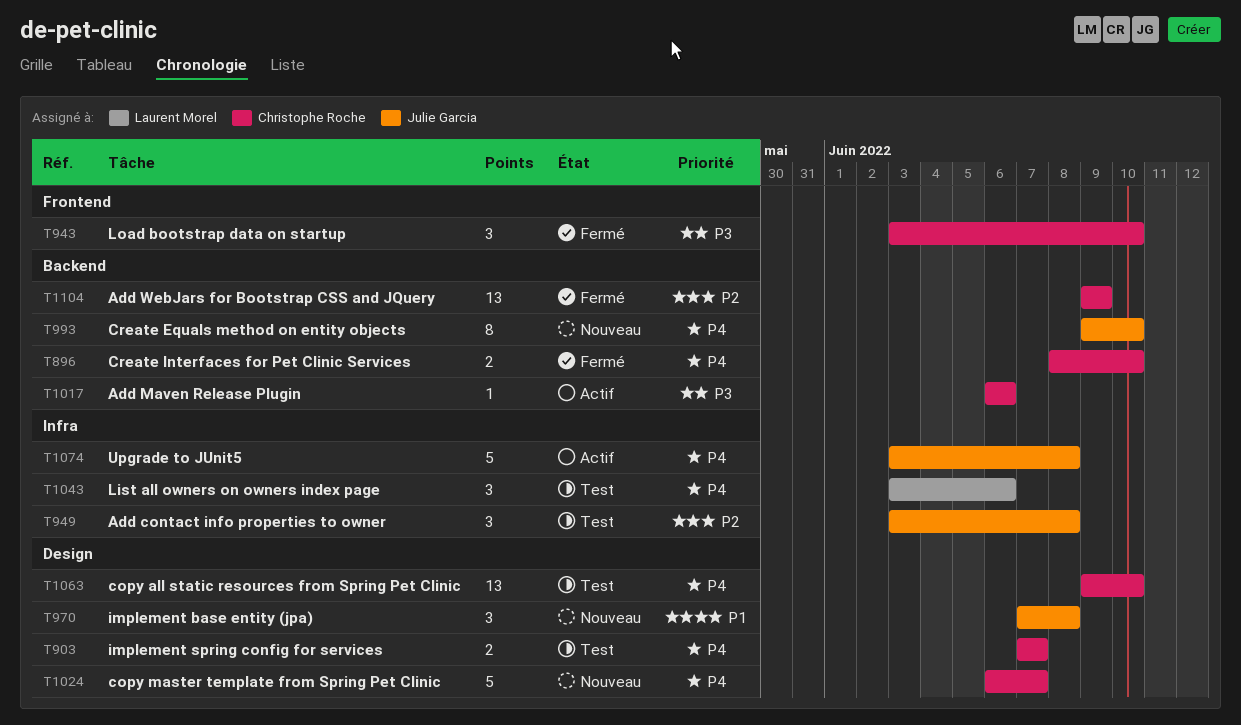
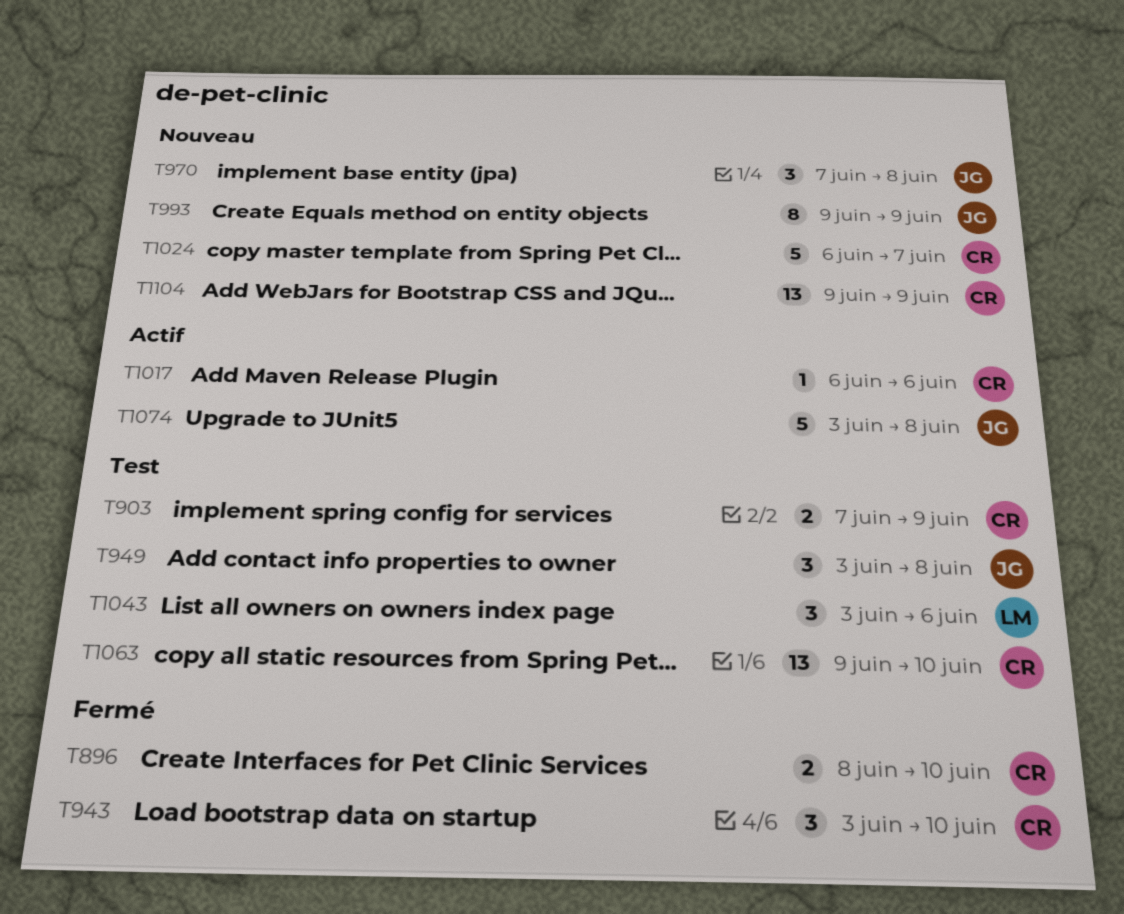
T903, due: Jun 7 -> Jun 9
T993, due: Jun 10 -> Jun 9
T1104, status: Fermé -> Nouveau

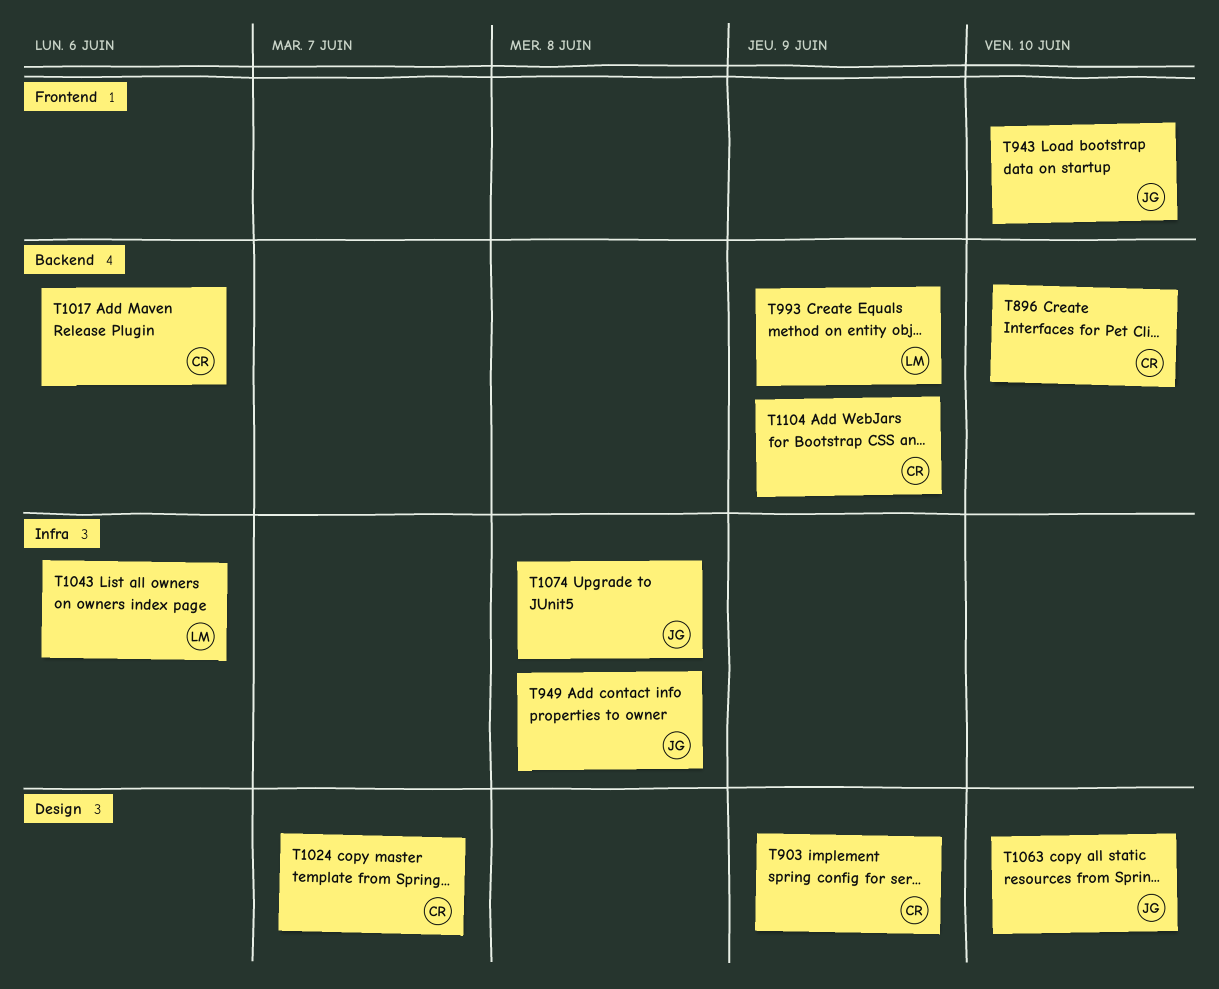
T943, owner: CR -> JG
T970: present -> none
T993, owner: JG -> LM
T1063, owner: CR -> JG

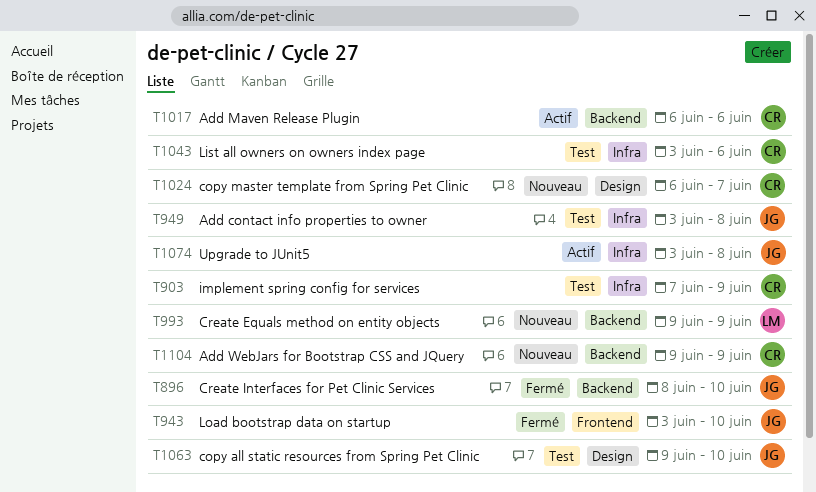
T896, owner: CR -> JG
T903, label: Design -> Infra
T1043, owner: LM -> CR

